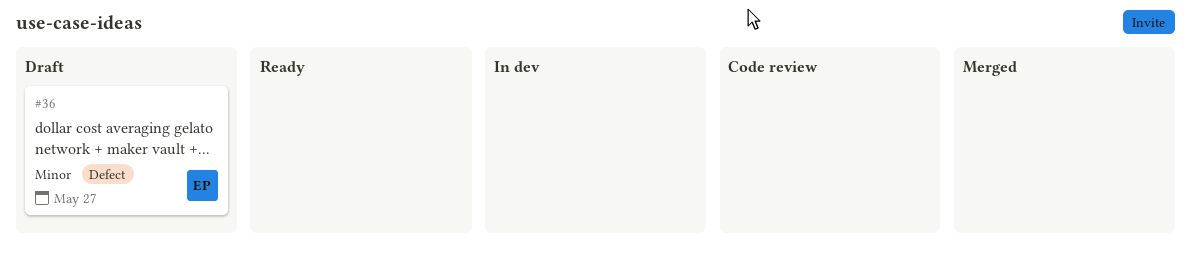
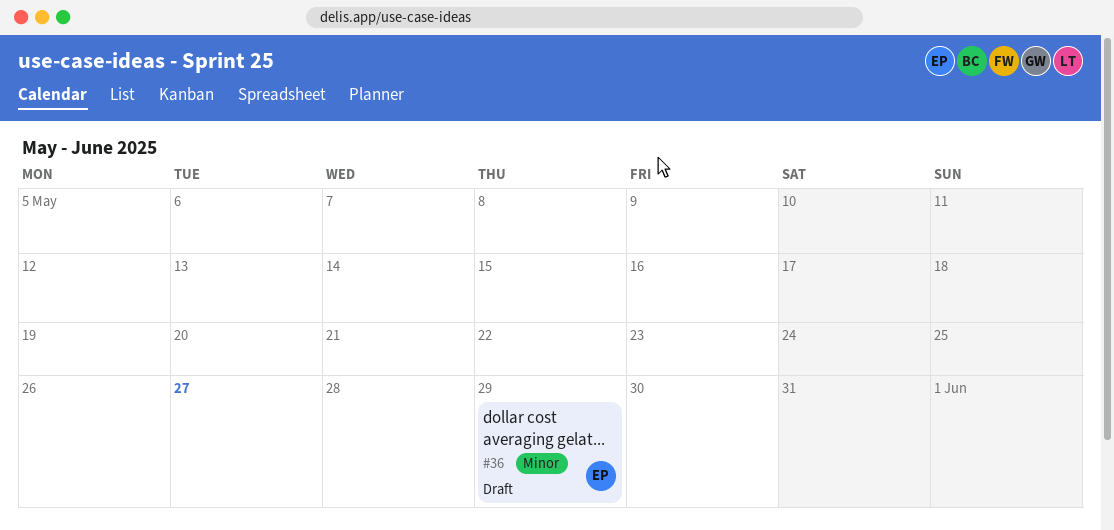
#36, due: May 27 -> May 29

